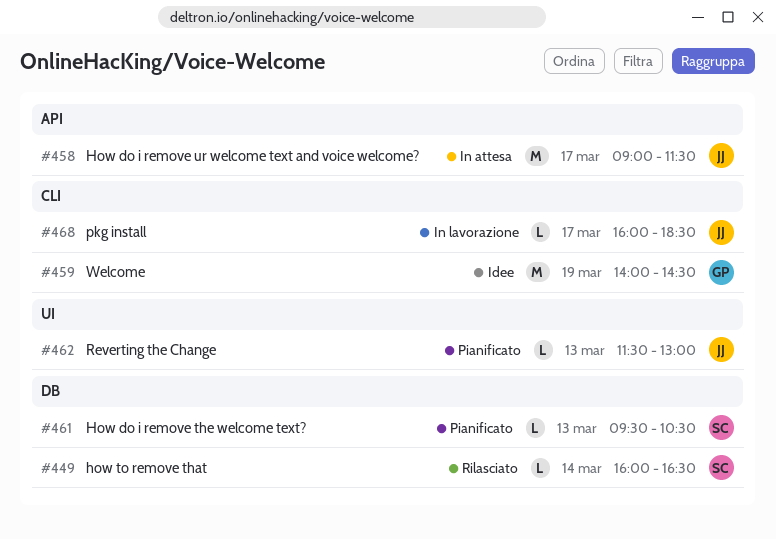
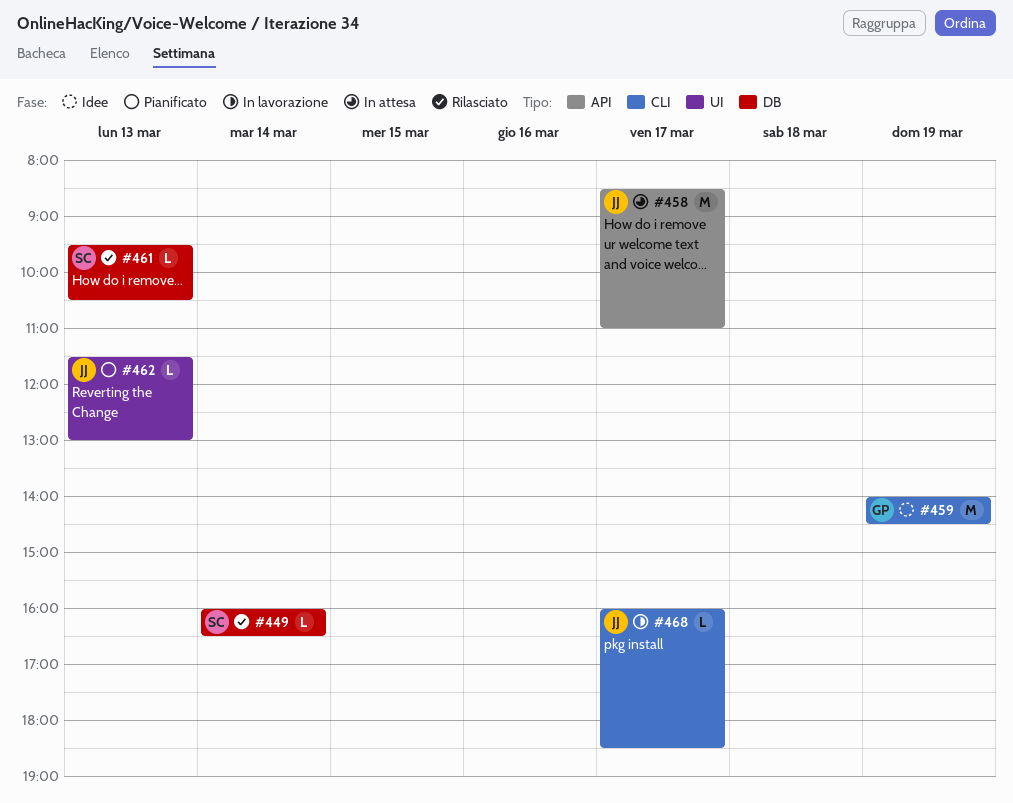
#458, begins: 09:00 -> 08:30
#458, ends: 11:30 -> 11:00
#461, status: Pianificato -> Rilasciato

